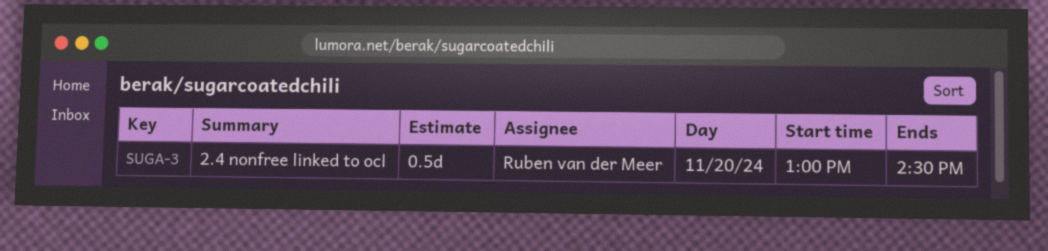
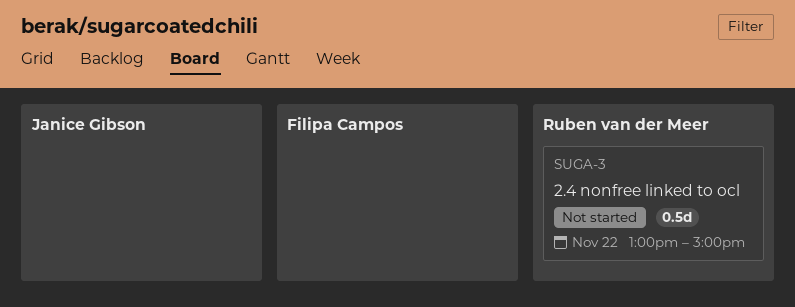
SUGA-3, day: Nov 20 -> Nov 22
SUGA-3, ends: 14:30 -> 15:00

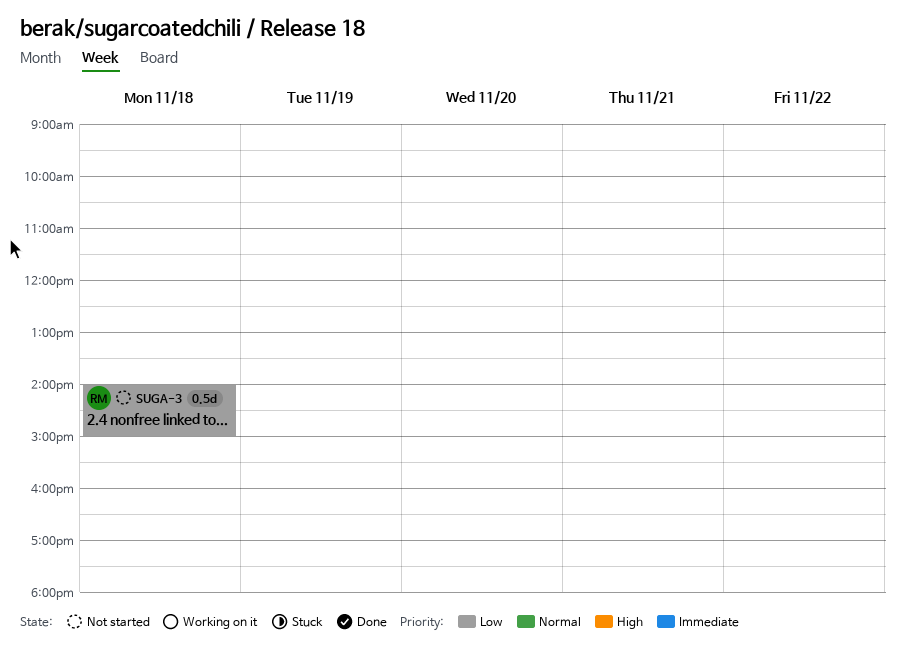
SUGA-3, day: Nov 22 -> Nov 18
SUGA-3, begins: 13:00 -> 14:00

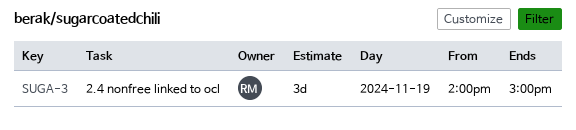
SUGA-3, estimate: 0.5d -> 3d
SUGA-3, day: Nov 18 -> Nov 19

